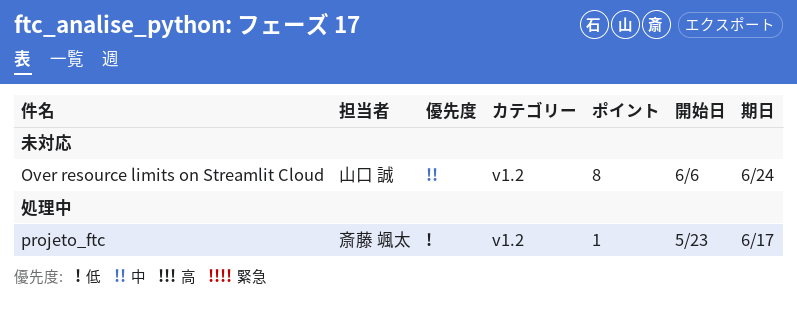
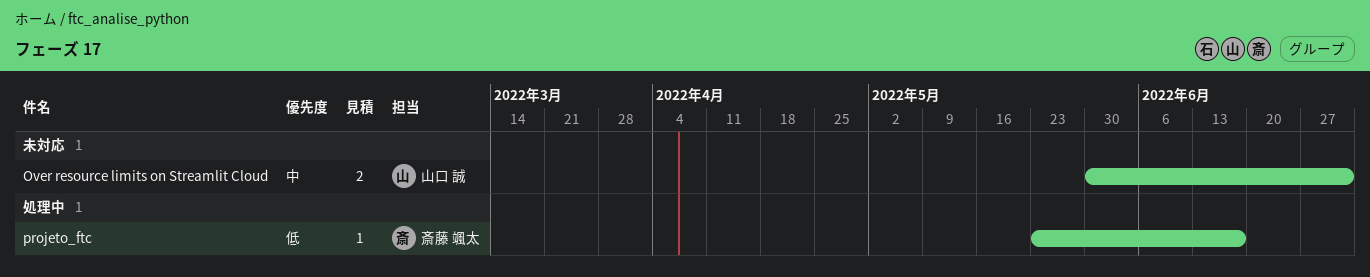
Over resource limits on Streamlit Cloud, estimate: 8 -> 2
Over resource limits on Streamlit Cloud, start: Jun 6 -> May 30
Over resource limits on Streamlit Cloud, due: Jun 24 -> Jul 1

